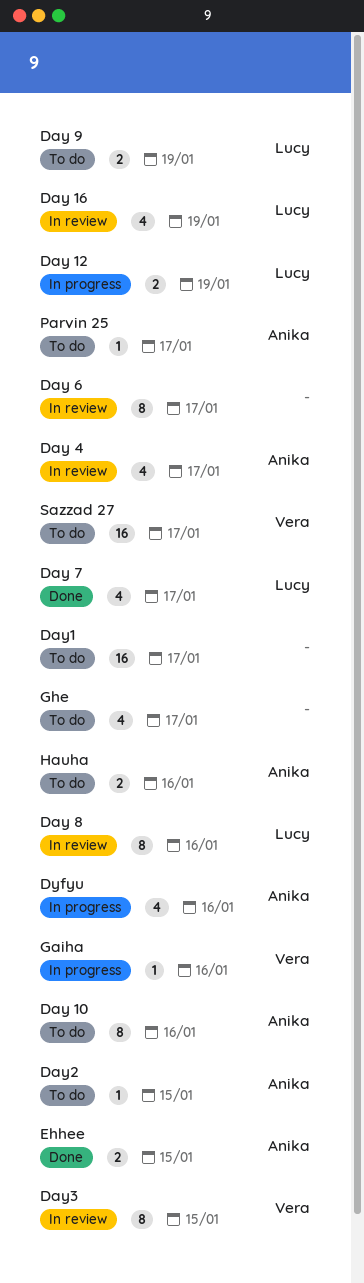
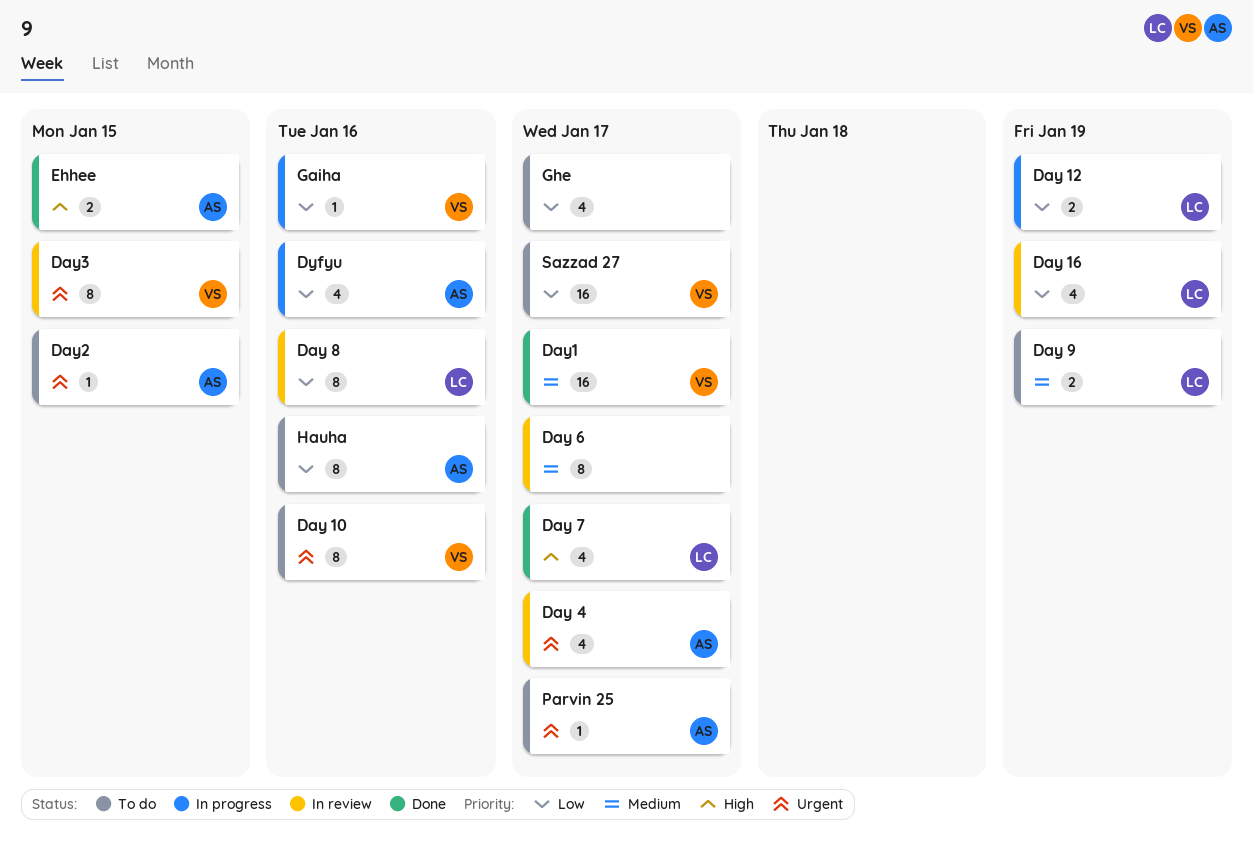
Day 10, owner: Anika -> Vera
Day1, status: To do -> Done
Day1, owner: none -> Vera
Hauha, estimate: 2 -> 8

